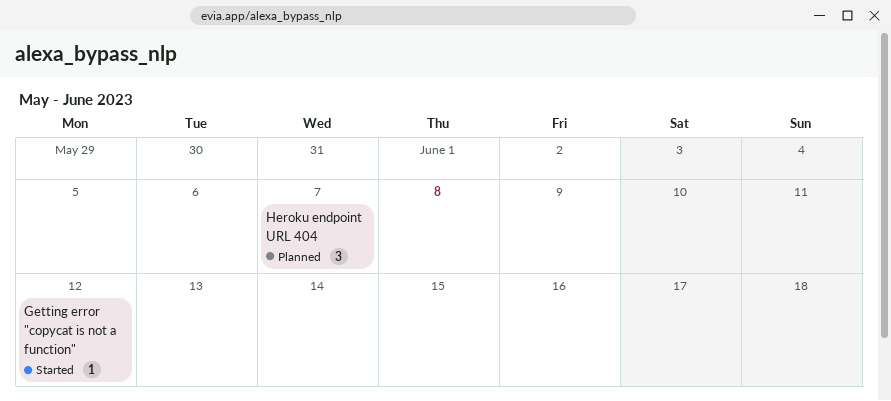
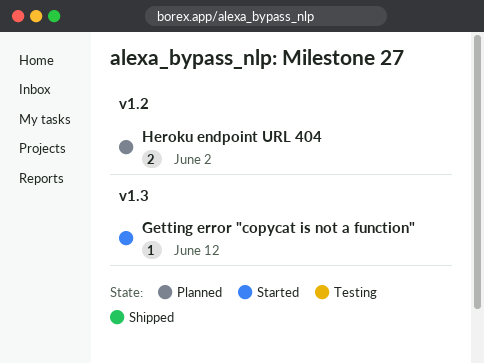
Heroku endpoint URL 404, estimate: 3 -> 2
Heroku endpoint URL 404, due: Jun 7 -> Jun 2

